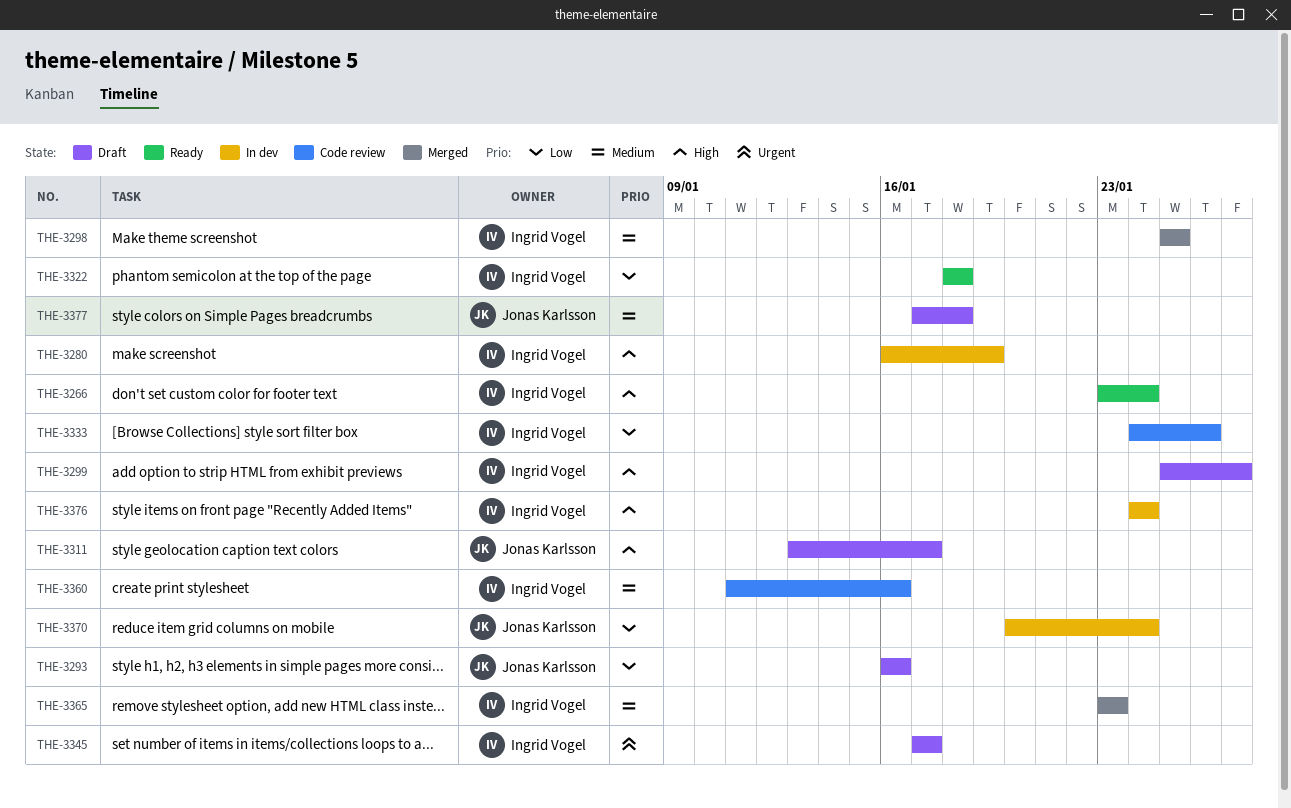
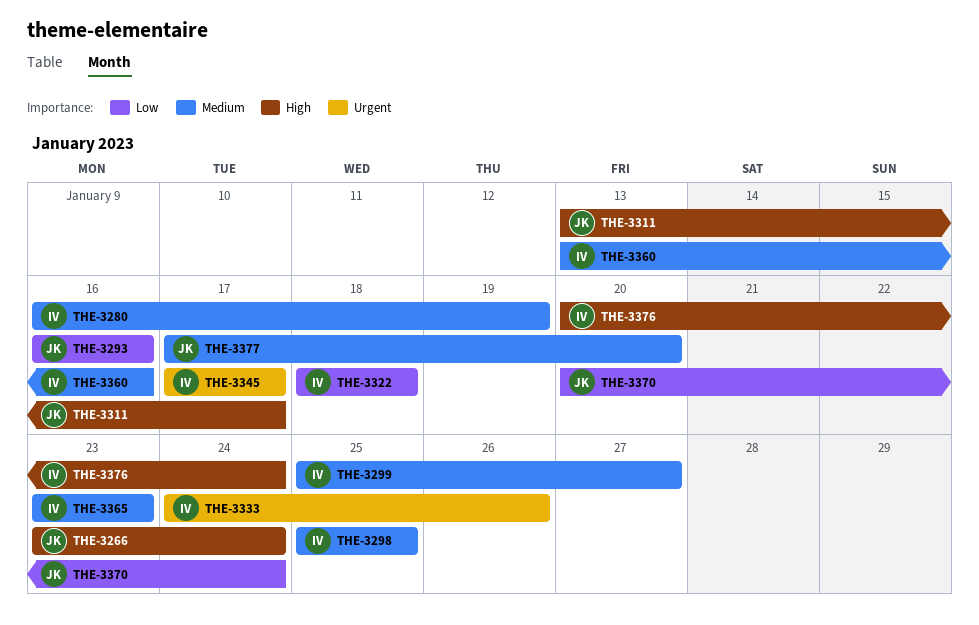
THE-3266, owner: Ingrid Vogel -> Jonas Karlsson
THE-3280, priority: High -> Medium
THE-3299, priority: High -> Medium
THE-3333, priority: Low -> Urgent
THE-3360, start: Jan 11 -> Jan 13
THE-3376, start: Jan 24 -> Jan 20
THE-3377, due: Jan 18 -> Jan 20

